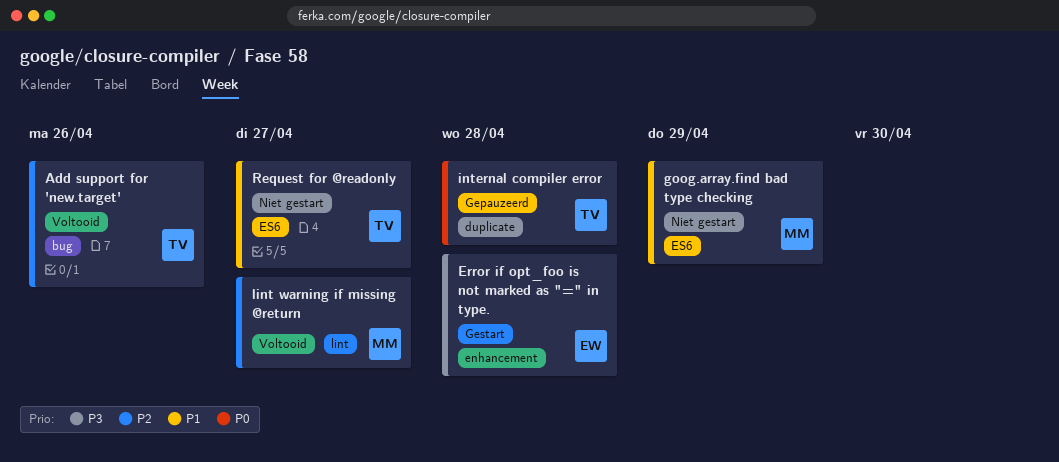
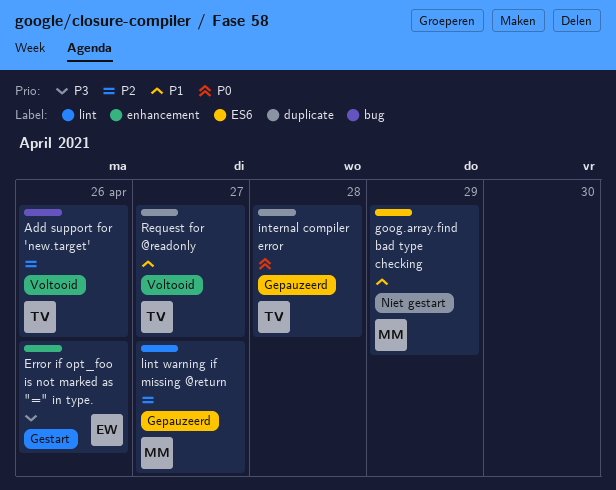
Error if opt_foo is not marked as "=" in type., due: Apr 28 -> Apr 26
lint warning if missing @return, status: Voltooid -> Gepauzeerd
Request for @readonly, status: Niet gestart -> Voltooid
Request for @readonly, label: ES6 -> duplicate

